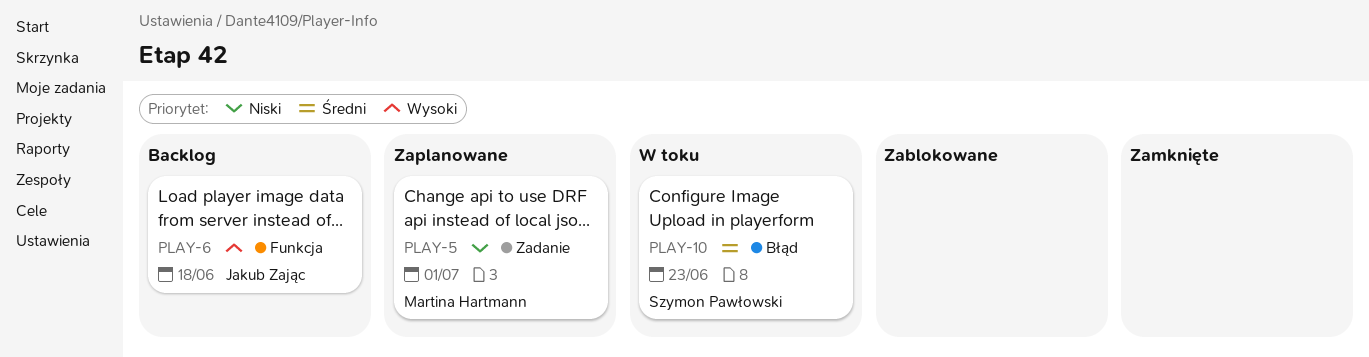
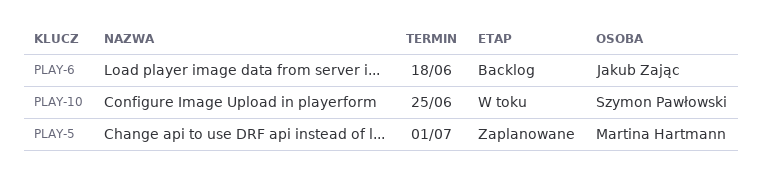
PLAY-10, due: Jun 23 -> Jun 25

